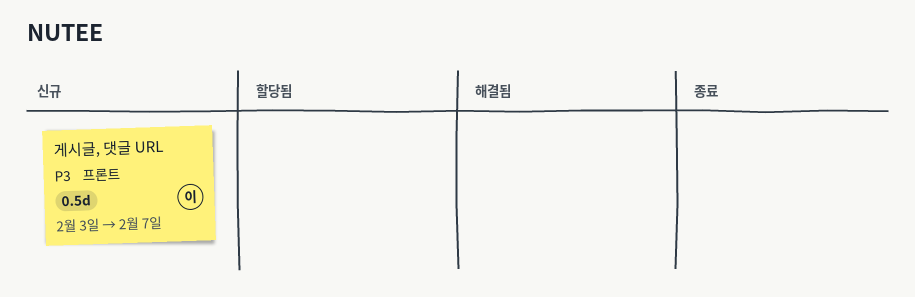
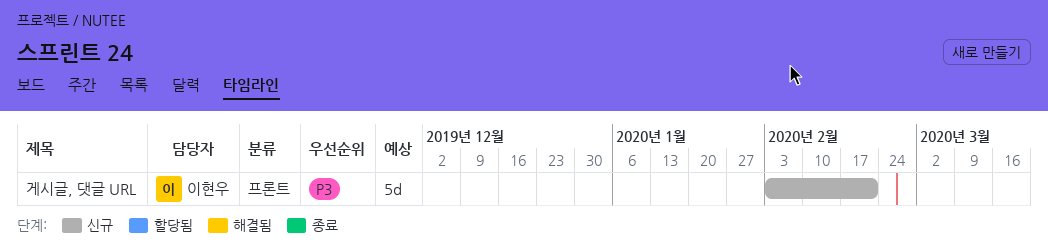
게시글, 댓글 URL, estimate: 0.5d -> 5d
게시글, 댓글 URL, due: Feb 7 -> Feb 21

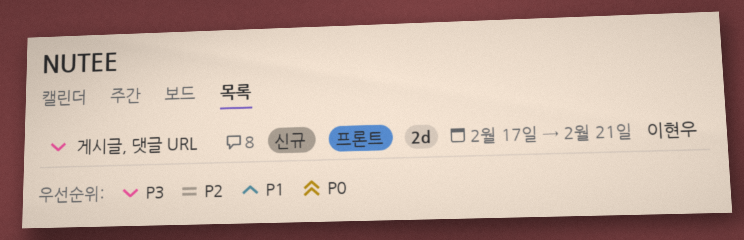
게시글, 댓글 URL, estimate: 5d -> 2d
게시글, 댓글 URL, start: Feb 3 -> Feb 17

